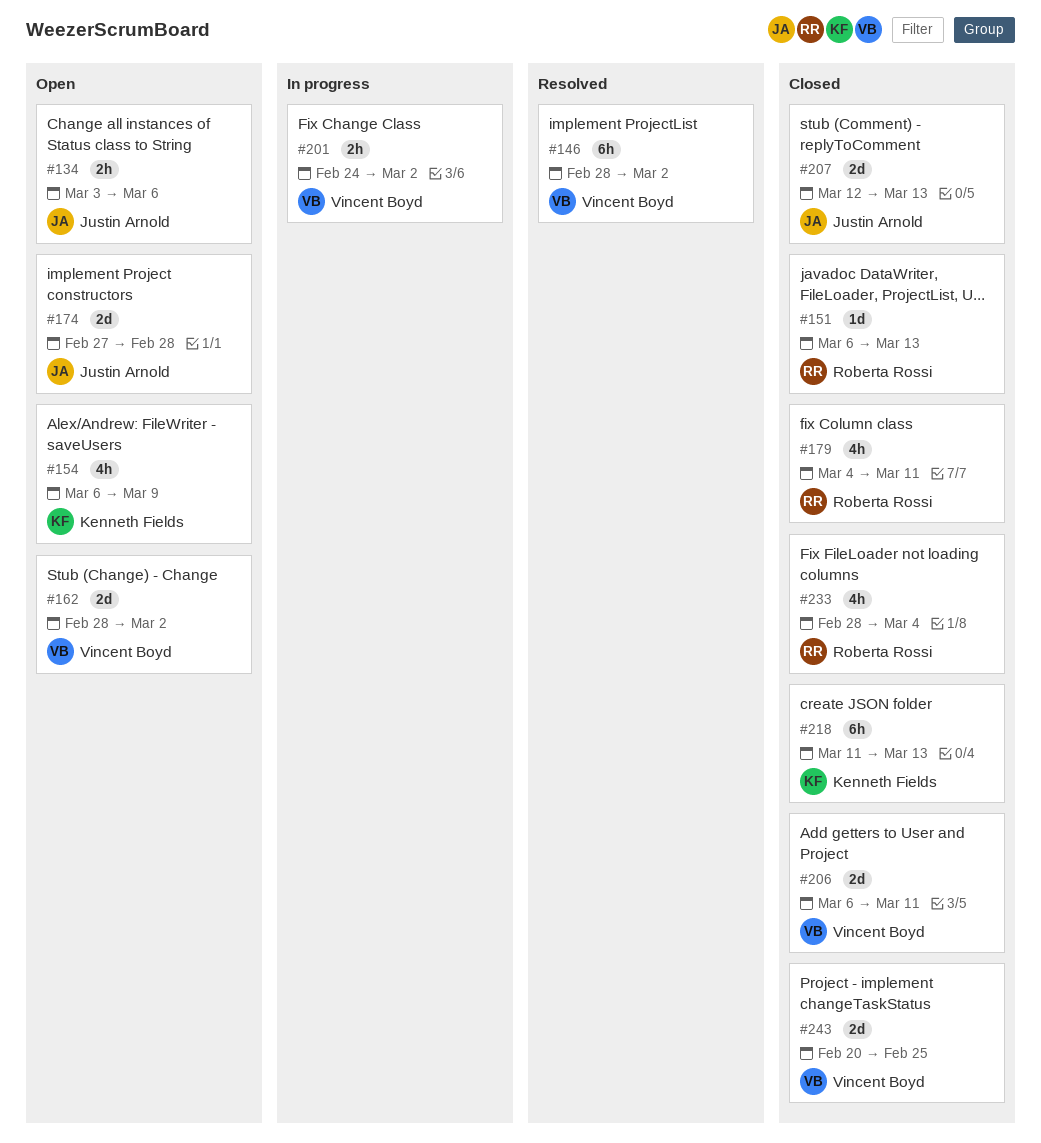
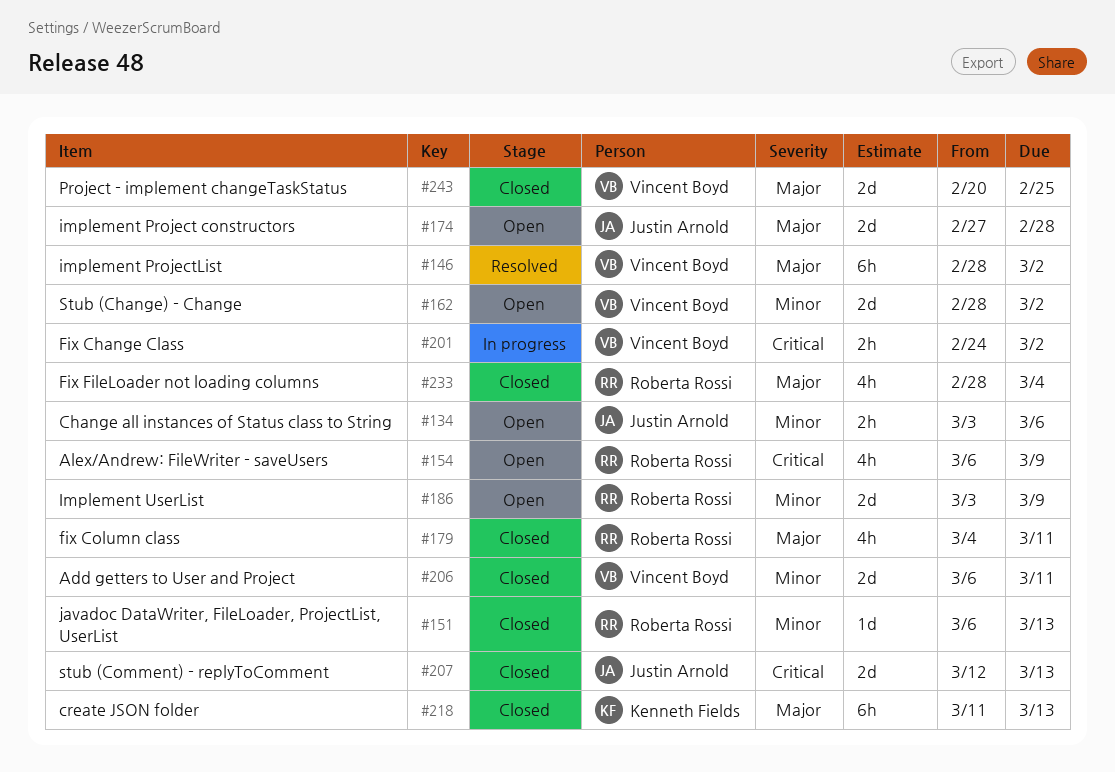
#154, owner: Kenneth Fields -> Roberta Rossi
#186: none -> present

